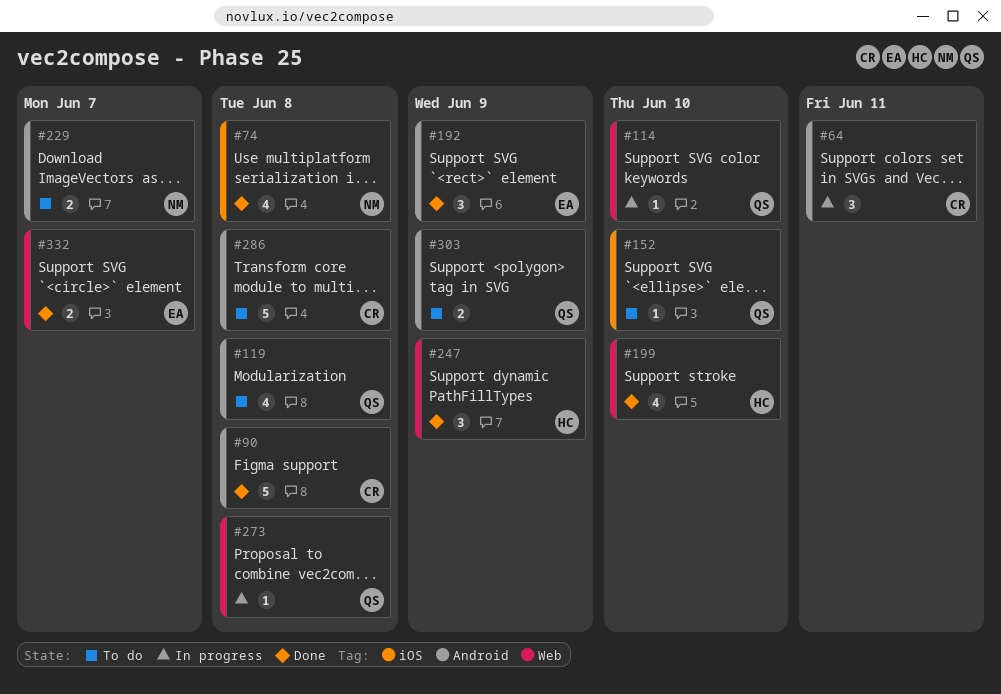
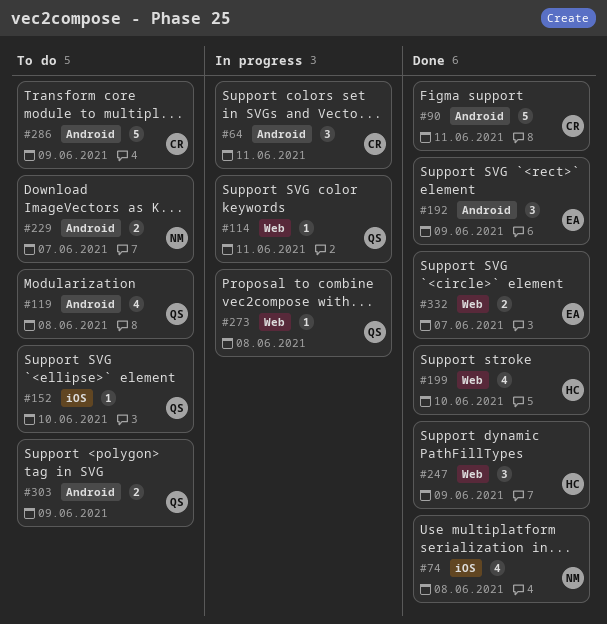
#90, due: Jun 8 -> Jun 11
#114, due: Jun 10 -> Jun 11
#286, due: Jun 8 -> Jun 9

